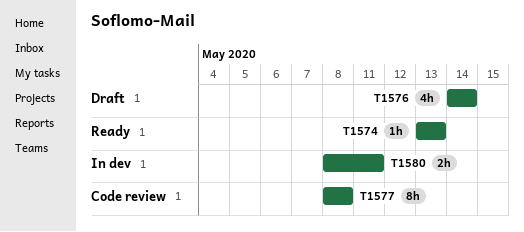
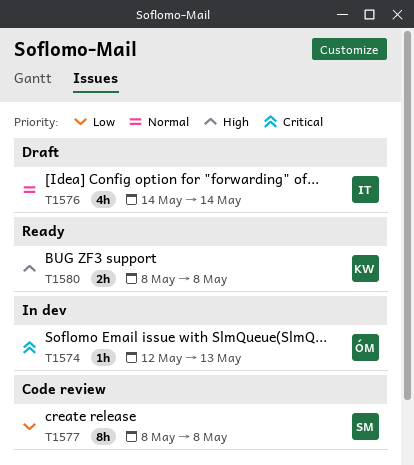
T1574, status: Ready -> In dev
T1574, start: May 13 -> May 12
T1580, status: In dev -> Ready
T1580, due: May 11 -> May 8

